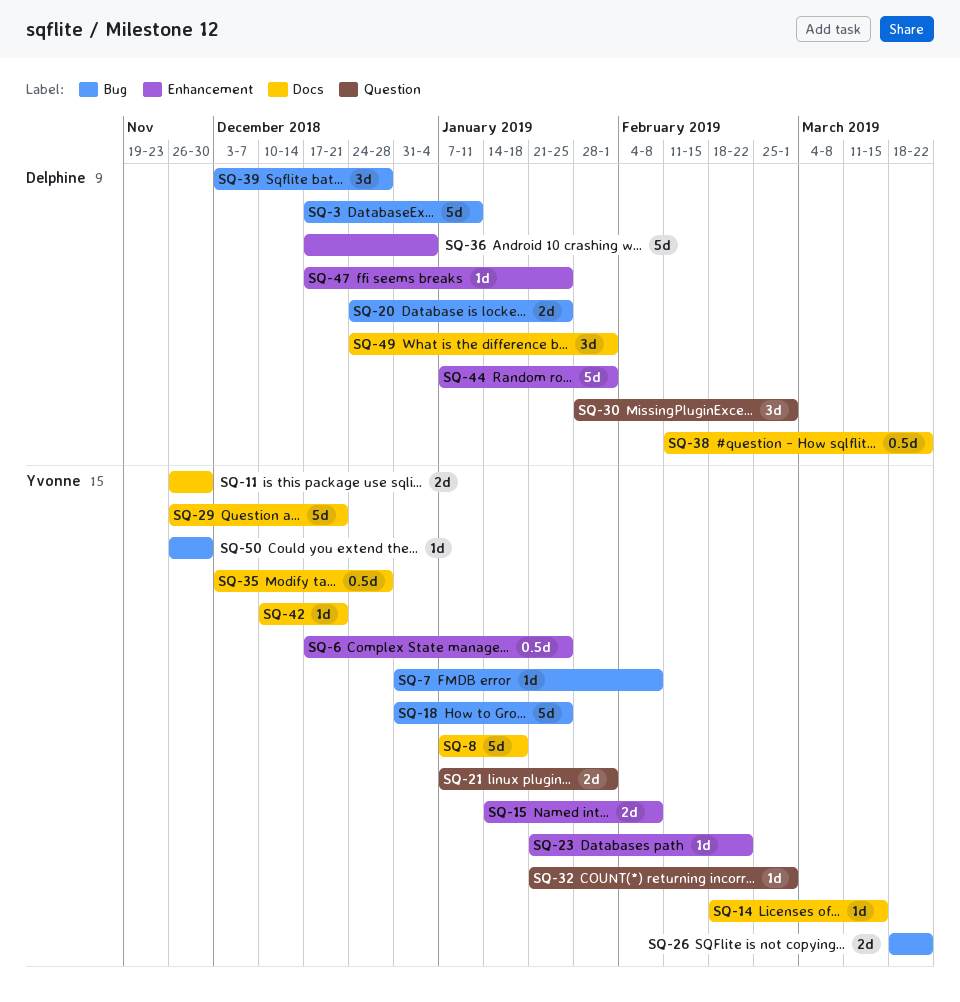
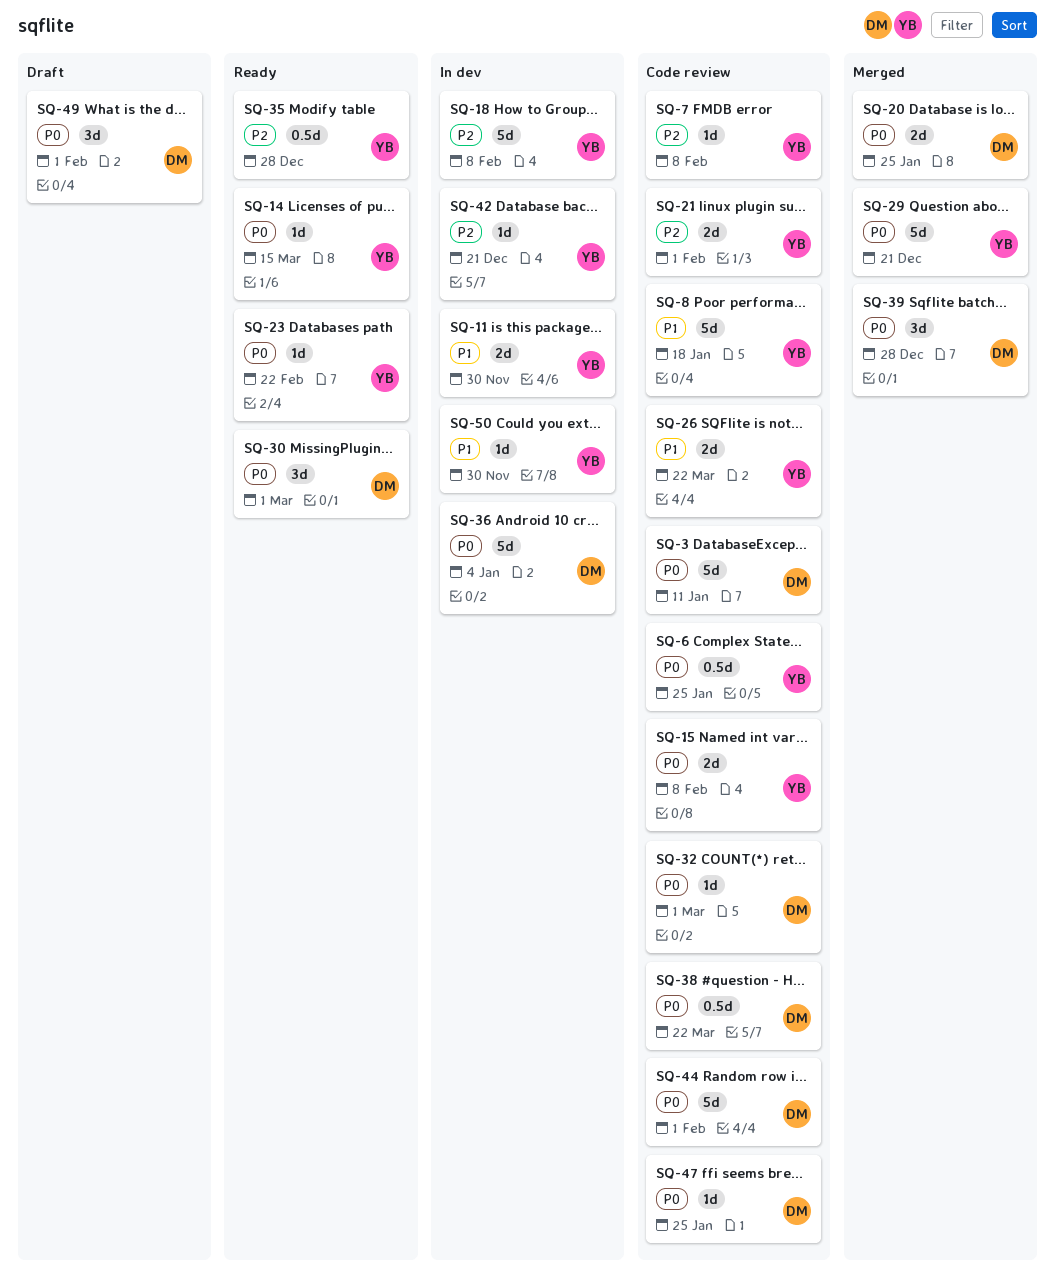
SQ-18, due: Jan 25 -> Feb 8
SQ-32, owner: Yvonne -> Delphine

